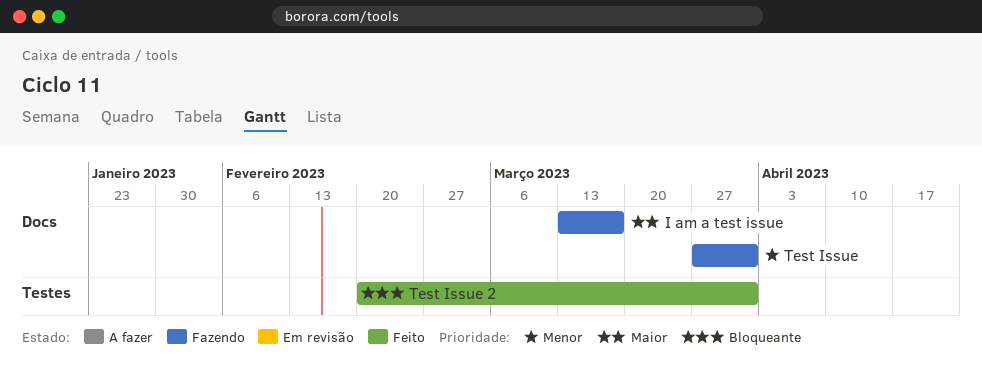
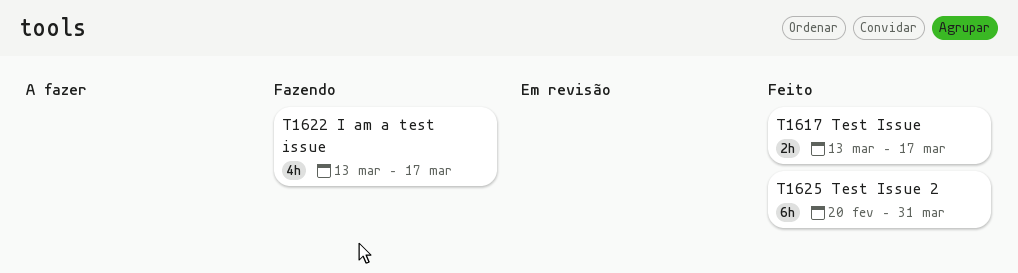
Test Issue, status: Fazendo -> Feito
Test Issue, start: Mar 27 -> Mar 13
Test Issue, due: Mar 31 -> Mar 17

